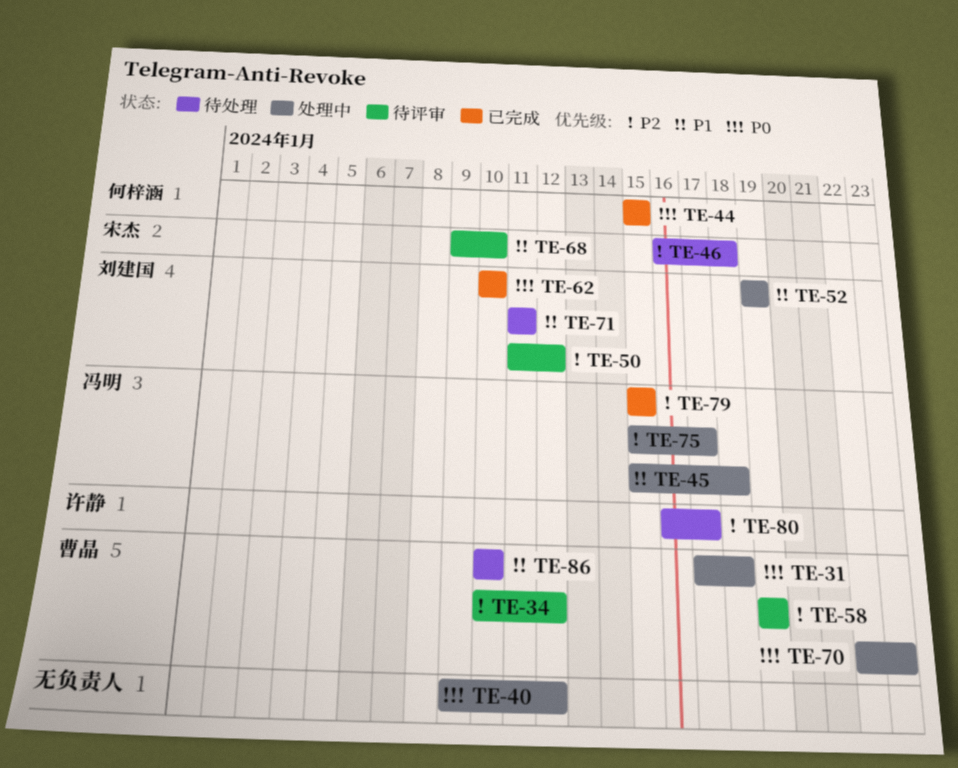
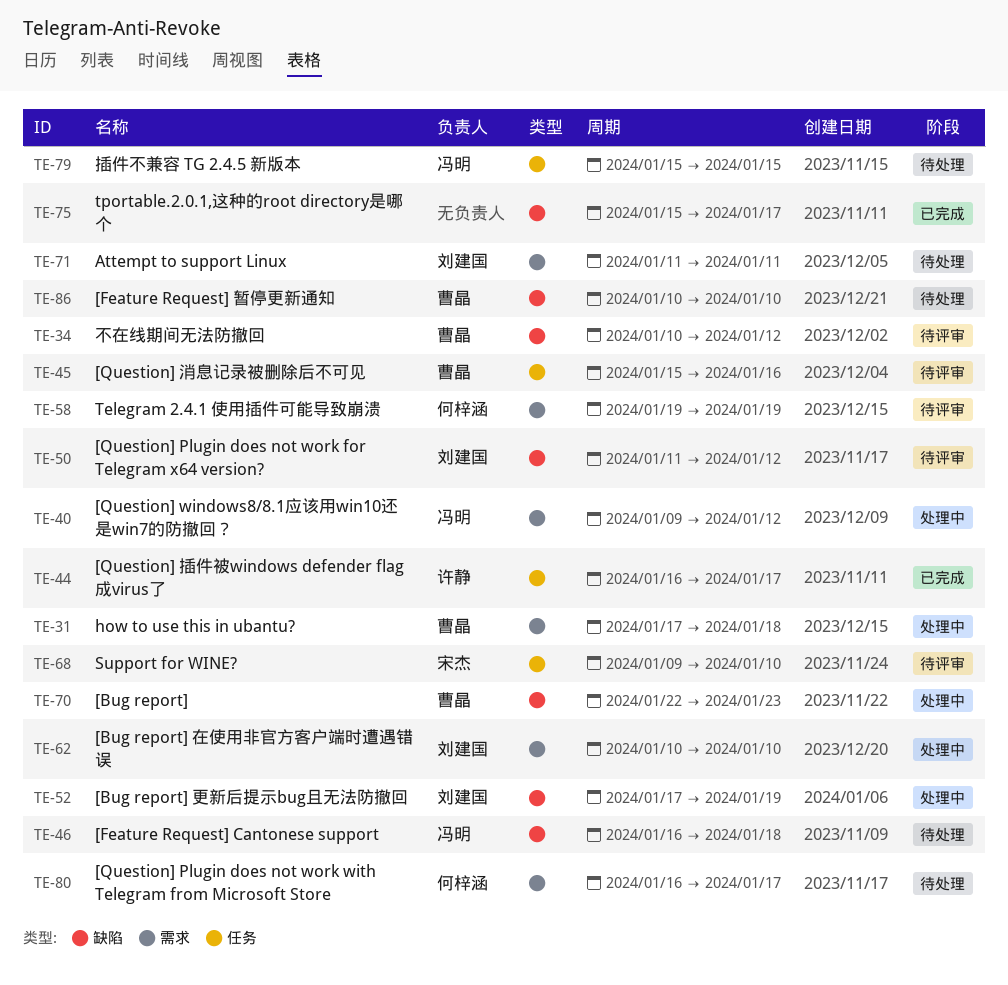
TE-40, owner: none -> 冯明
TE-44, owner: 何梓涵 -> 许静
TE-44, start: Jan 15 -> Jan 16
TE-44, due: Jan 15 -> Jan 17
TE-45, status: 处理中 -> 待评审
TE-45, owner: 冯明 -> 曹晶
TE-45, due: Jan 18 -> Jan 16
TE-46, owner: 宋杰 -> 冯明
TE-52, start: Jan 19 -> Jan 17
TE-58, owner: 曹晶 -> 何梓涵
TE-62, status: 已完成 -> 处理中
TE-75, status: 处理中 -> 已完成
TE-75, owner: 冯明 -> none
TE-79, status: 已完成 -> 待处理
TE-80, owner: 许静 -> 何梓涵

